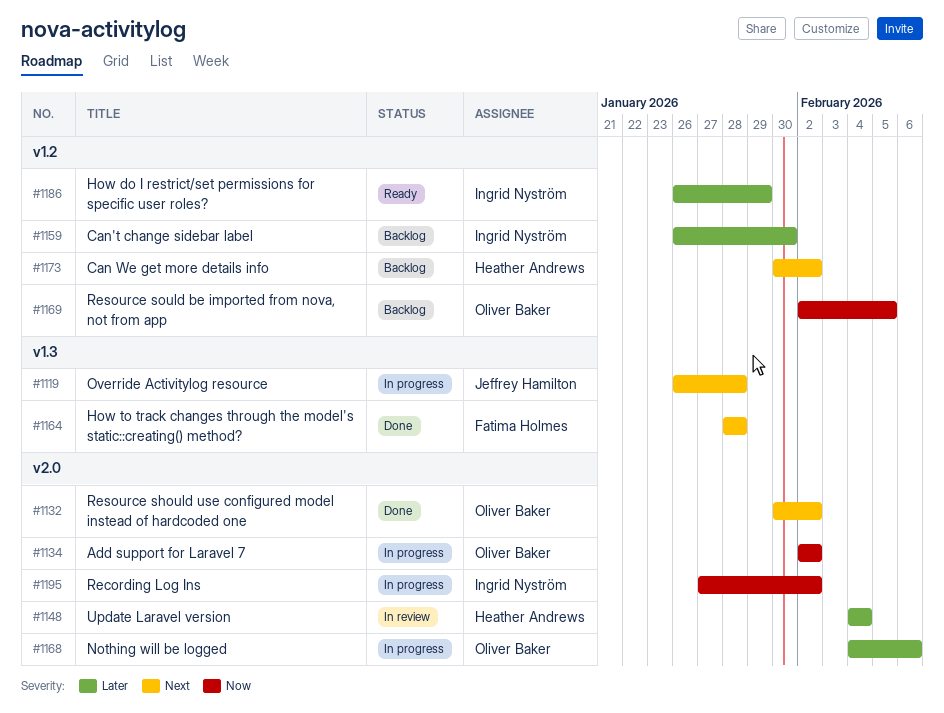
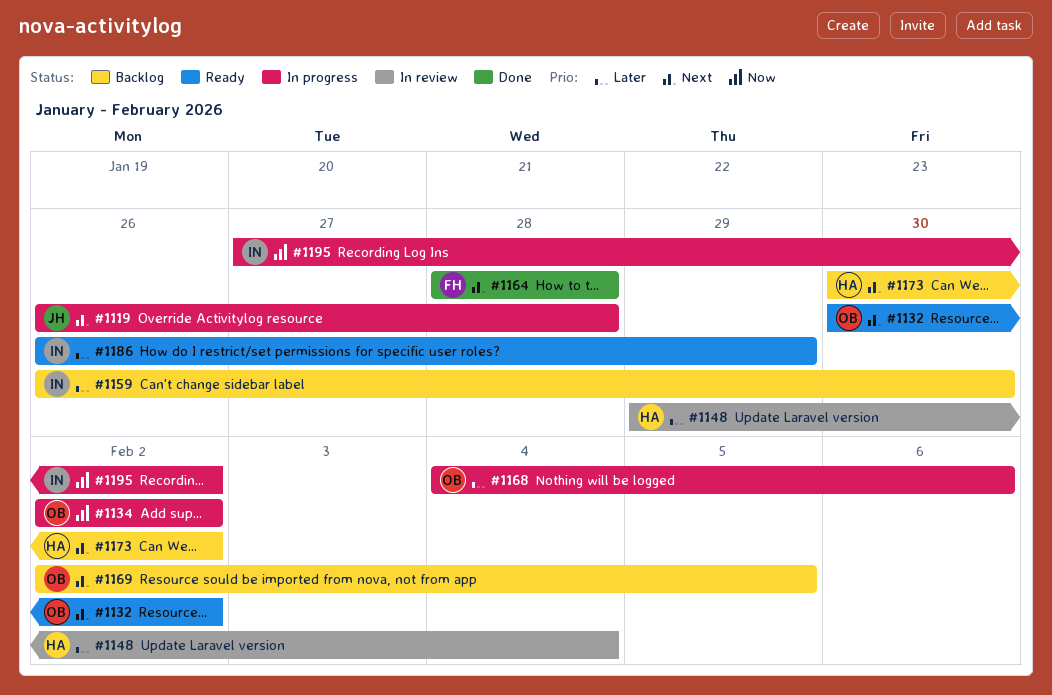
#1132, status: Done -> Ready
#1148, start: Feb 4 -> Jan 29
#1169, priority: Now -> Next

